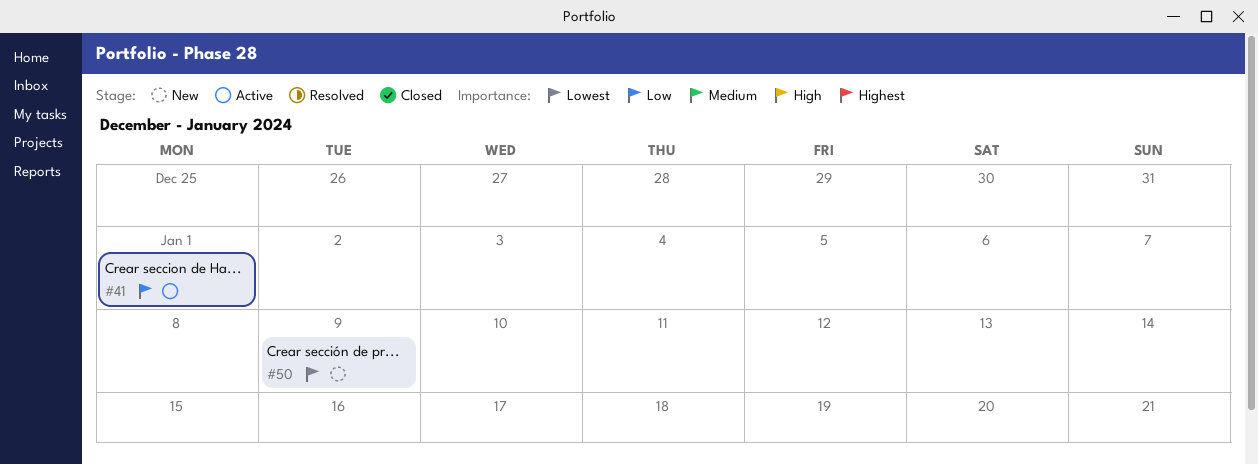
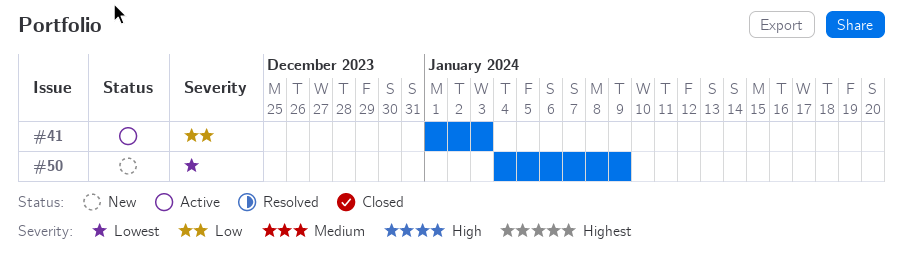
#41, due: Jan 1 -> Jan 3

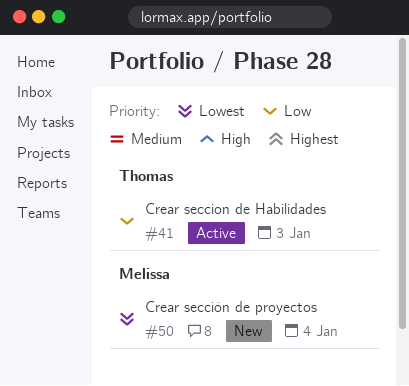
#50, due: Jan 9 -> Jan 4

